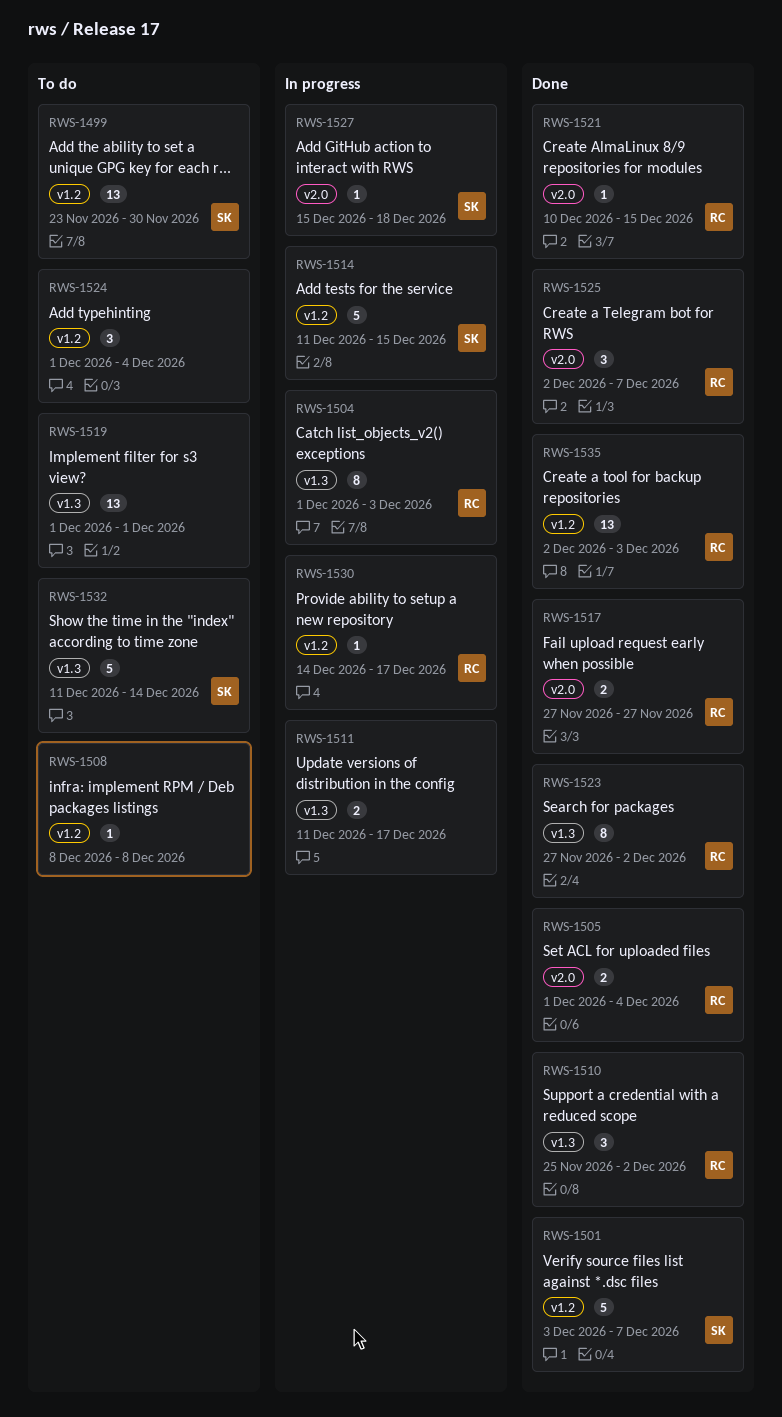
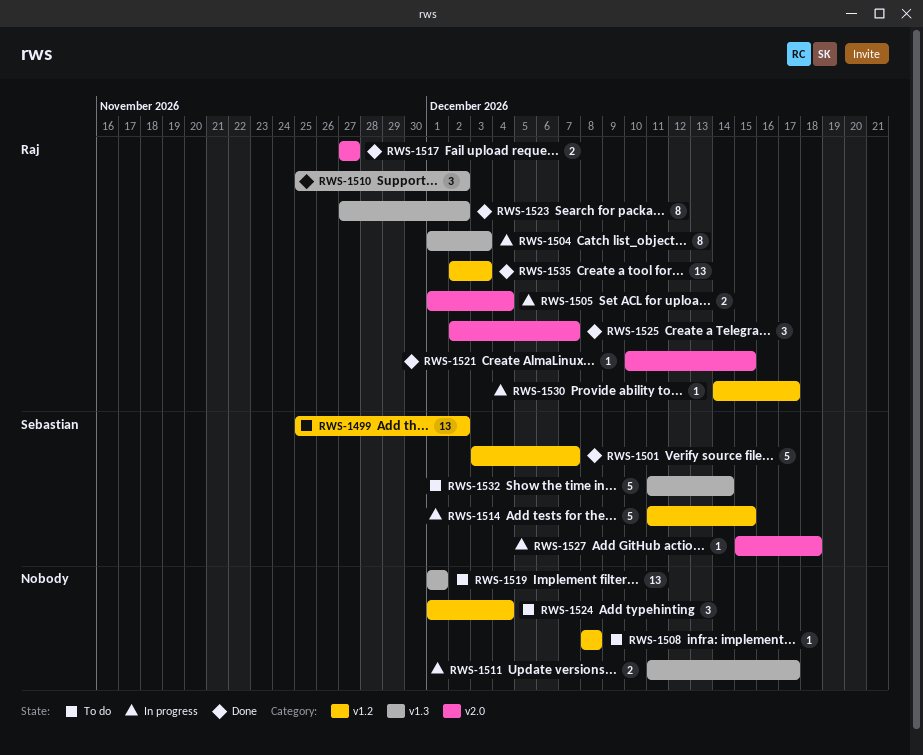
RWS-1499, start: Nov 23 -> Nov 25
RWS-1499, due: Nov 30 -> Dec 2
RWS-1505, status: Done -> In progress

